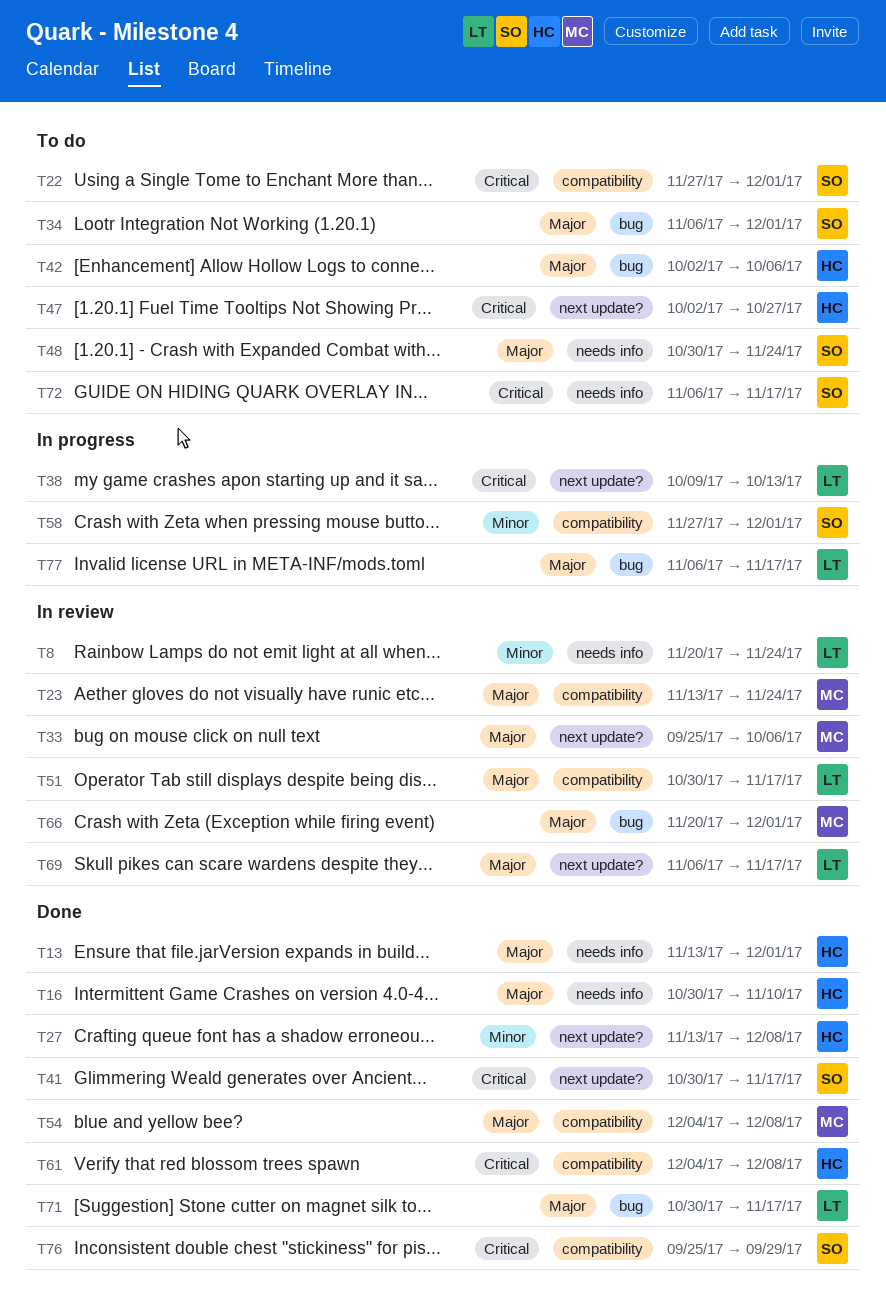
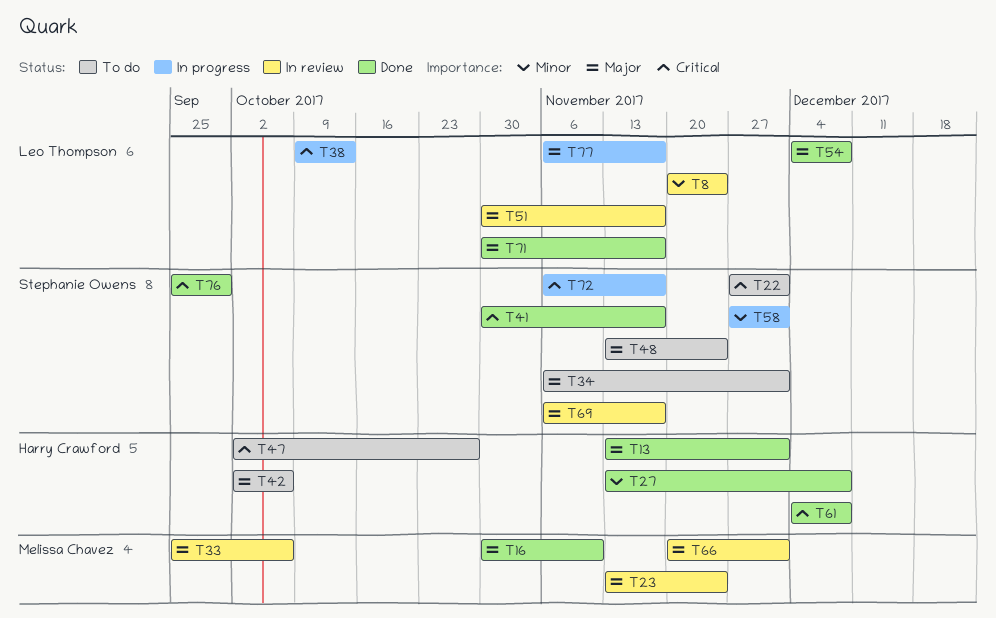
T16, owner: Harry Crawford -> Melissa Chavez
T48, start: Oct 30 -> Nov 13
T54, owner: Melissa Chavez -> Leo Thompson
T69, owner: Leo Thompson -> Stephanie Owens
T72, status: To do -> In progress

